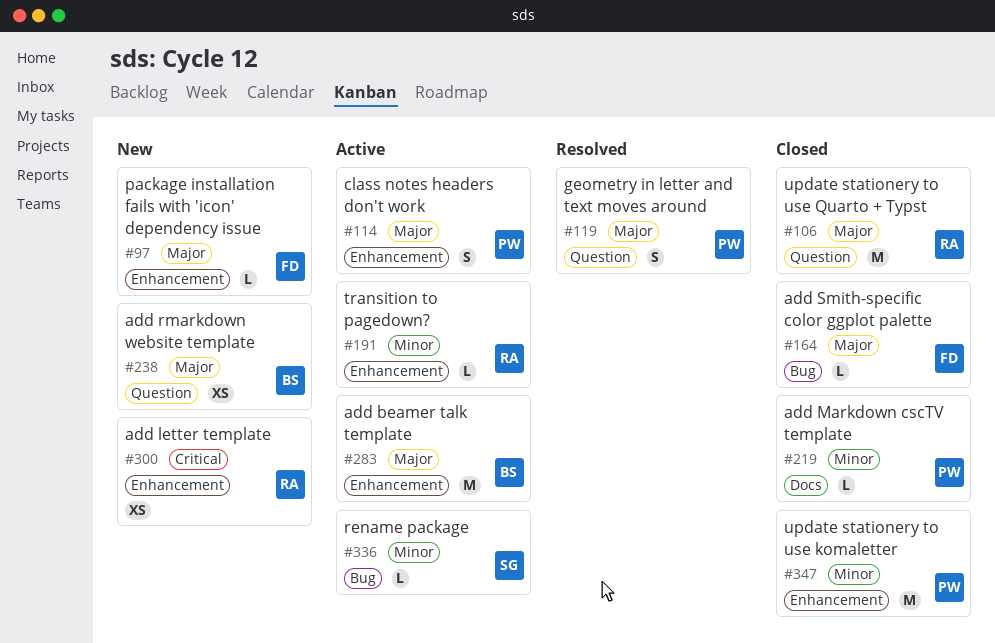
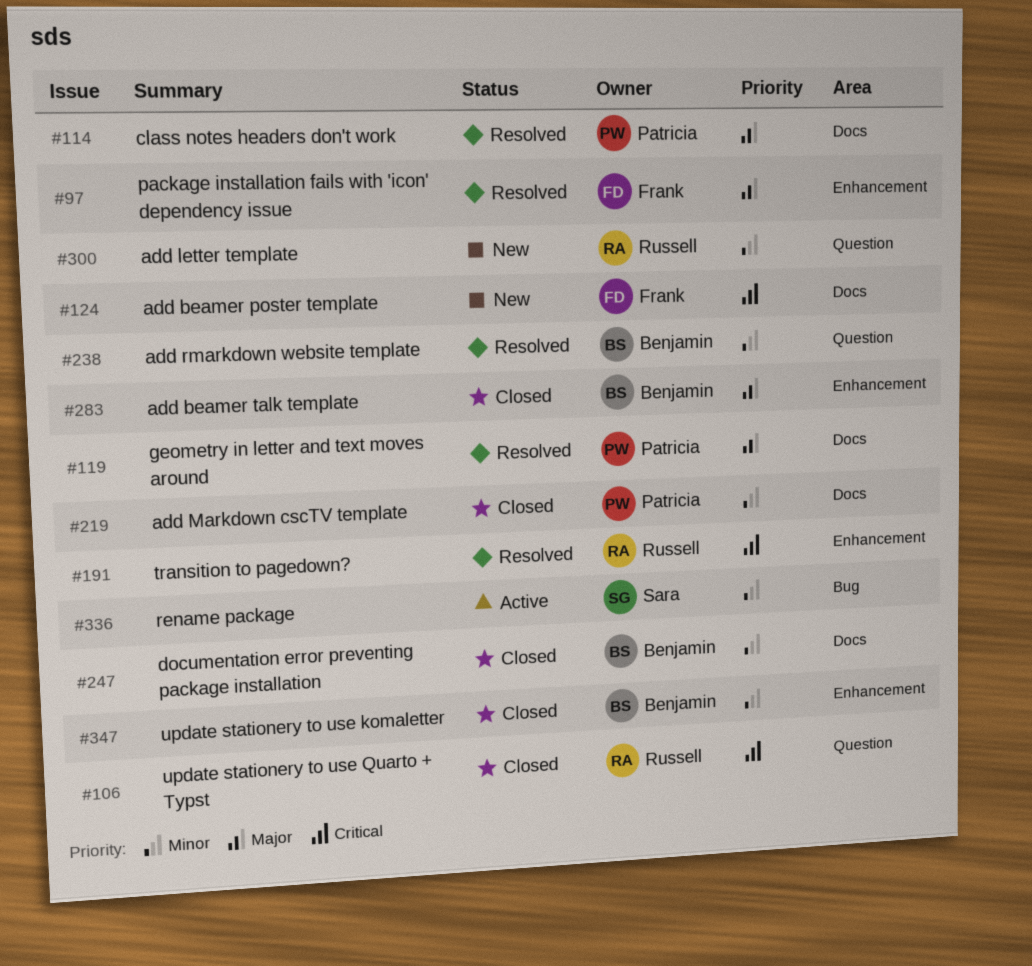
#97, status: New -> Resolved
#106, priority: Major -> Critical
#114, status: Active -> Resolved
#114, label: Enhancement -> Docs
#119, label: Question -> Docs
#124: none -> present
#164: present -> none
#191, status: Active -> Resolved
#191, priority: Minor -> Critical
#238, status: New -> Resolved
#238, priority: Major -> Minor
#247: none -> present
#283, status: Active -> Closed
#300, priority: Critical -> Minor
#300, label: Enhancement -> Question
#347, owner: Patricia -> Benjamin

